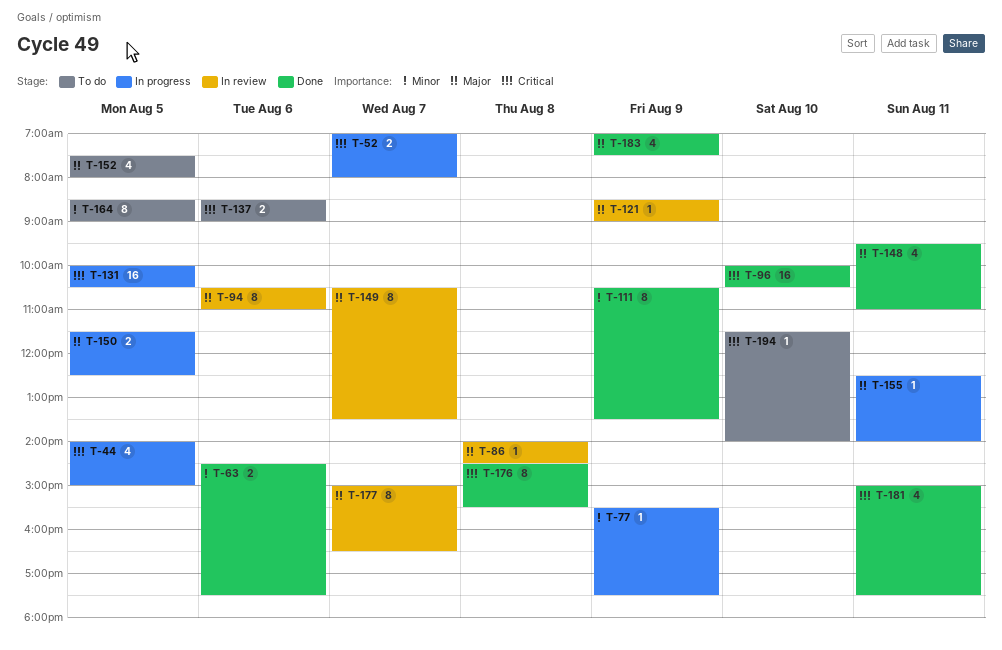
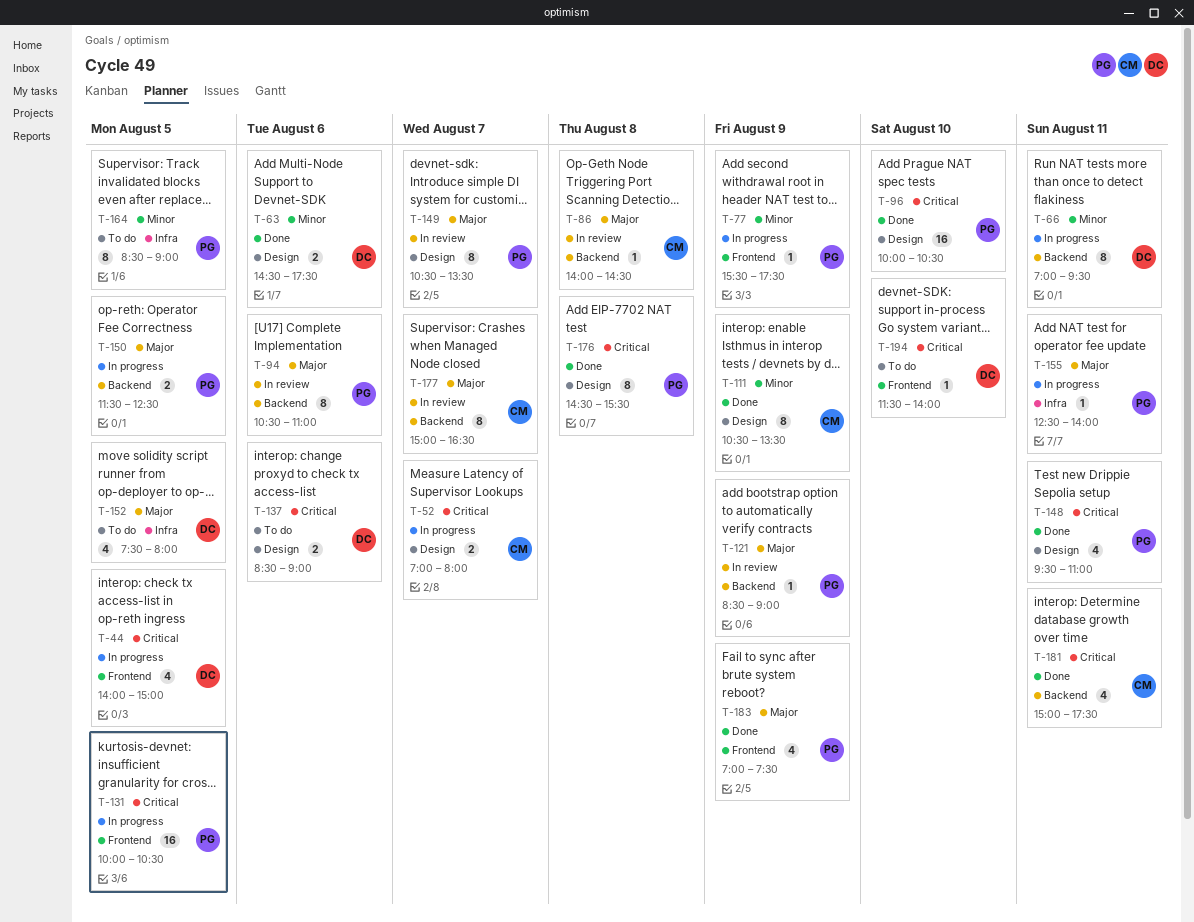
T-66: none -> present
T-148, priority: Major -> Critical

